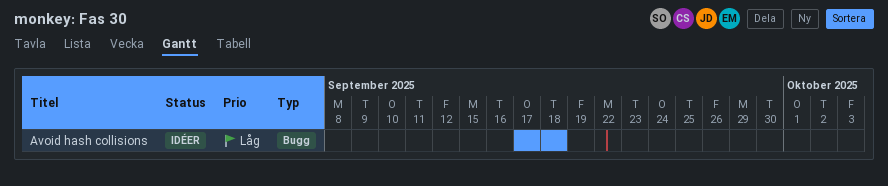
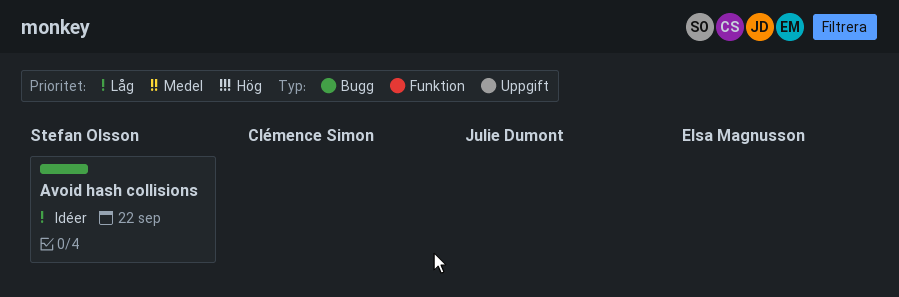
Avoid hash collisions, due: Sep 18 -> Sep 22

